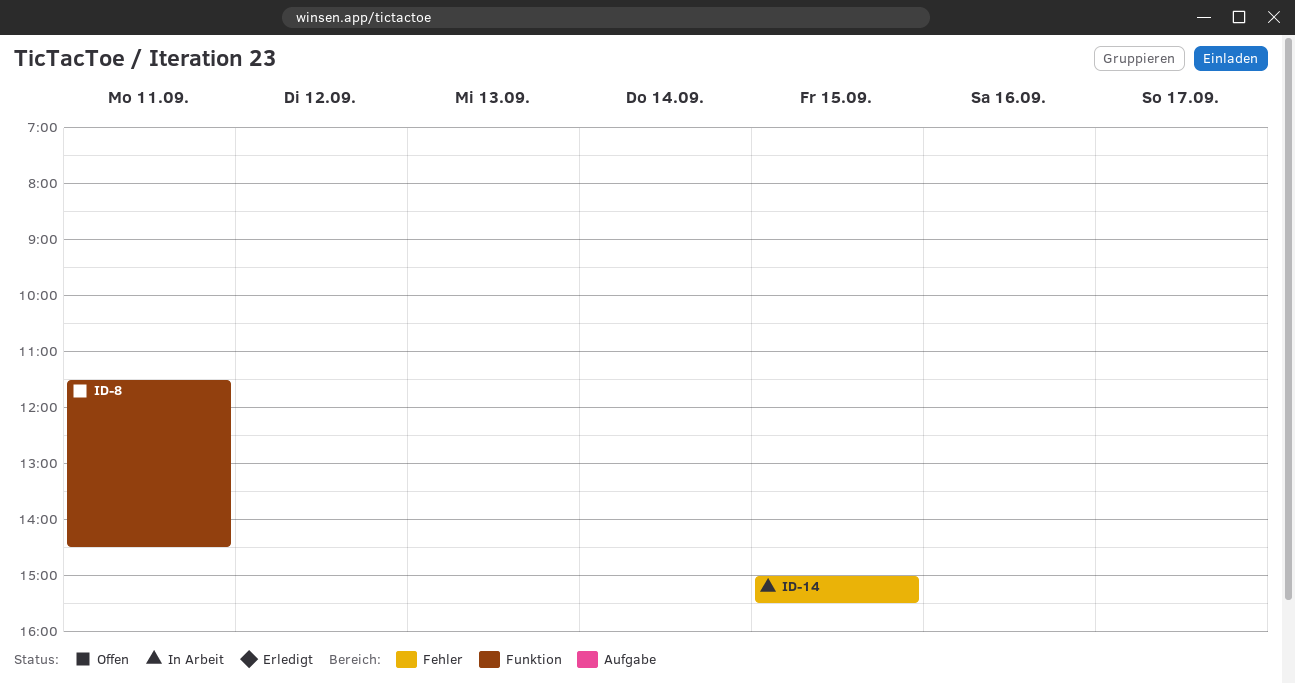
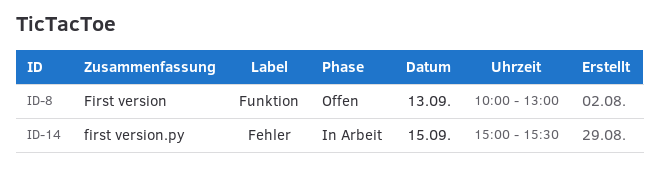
ID-8, day: Sep 11 -> Sep 13
ID-8, begins: 11:30 -> 10:00
ID-8, ends: 14:30 -> 13:00

